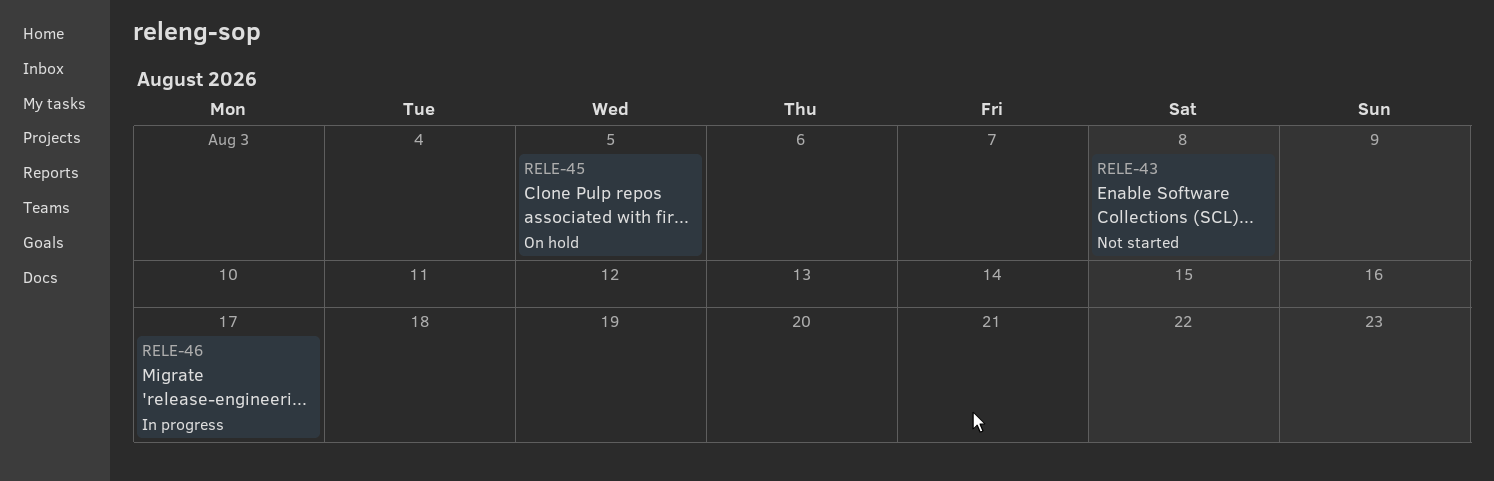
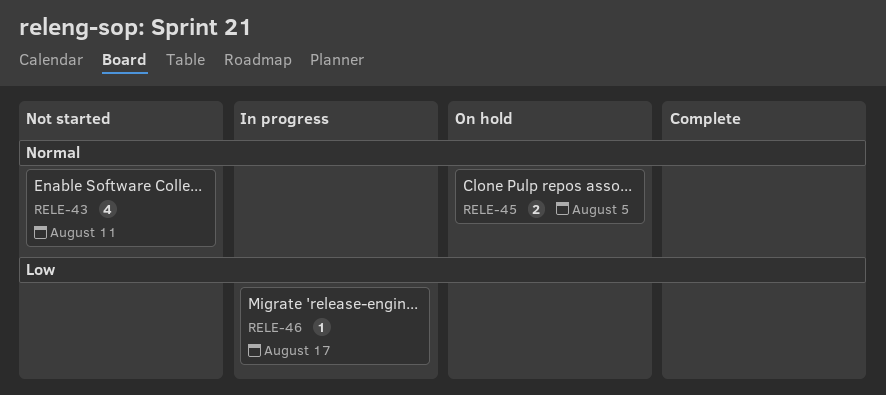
RELE-43, due: Aug 8 -> Aug 11

